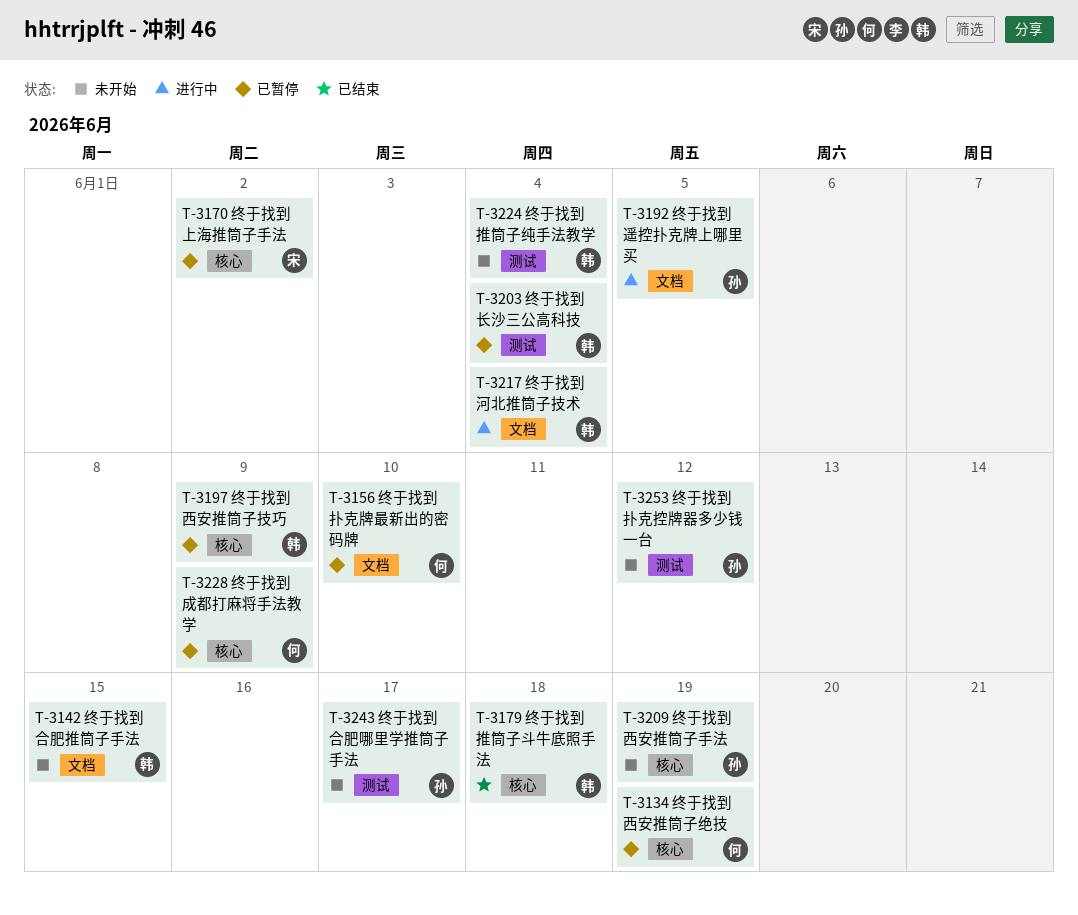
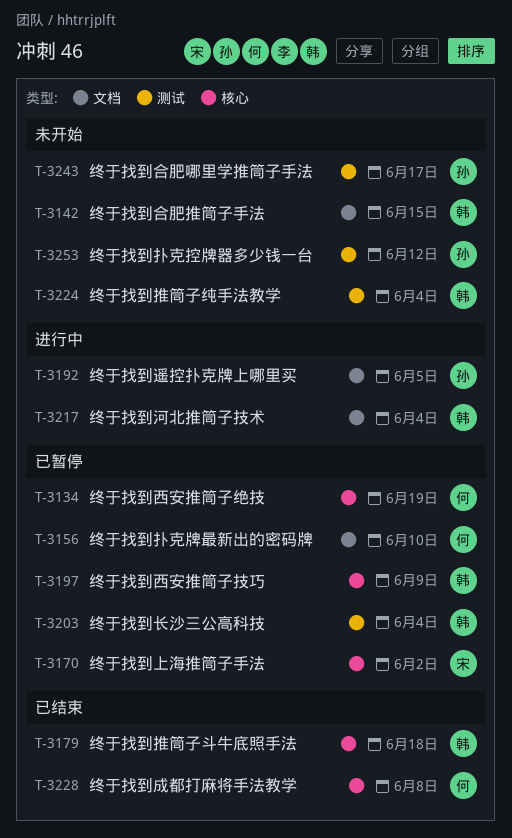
T-3209: present -> none
T-3228, status: 已暂停 -> 已结束
T-3228, due: Jun 9 -> Jun 8

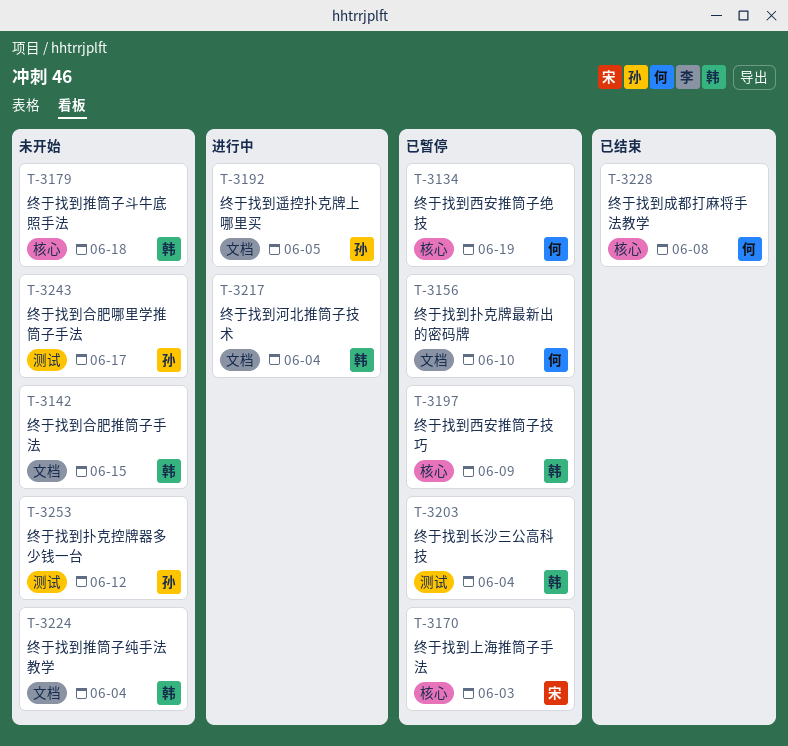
T-3170, due: Jun 2 -> Jun 3
T-3179, status: 已结束 -> 未开始
T-3224, label: 测试 -> 文档

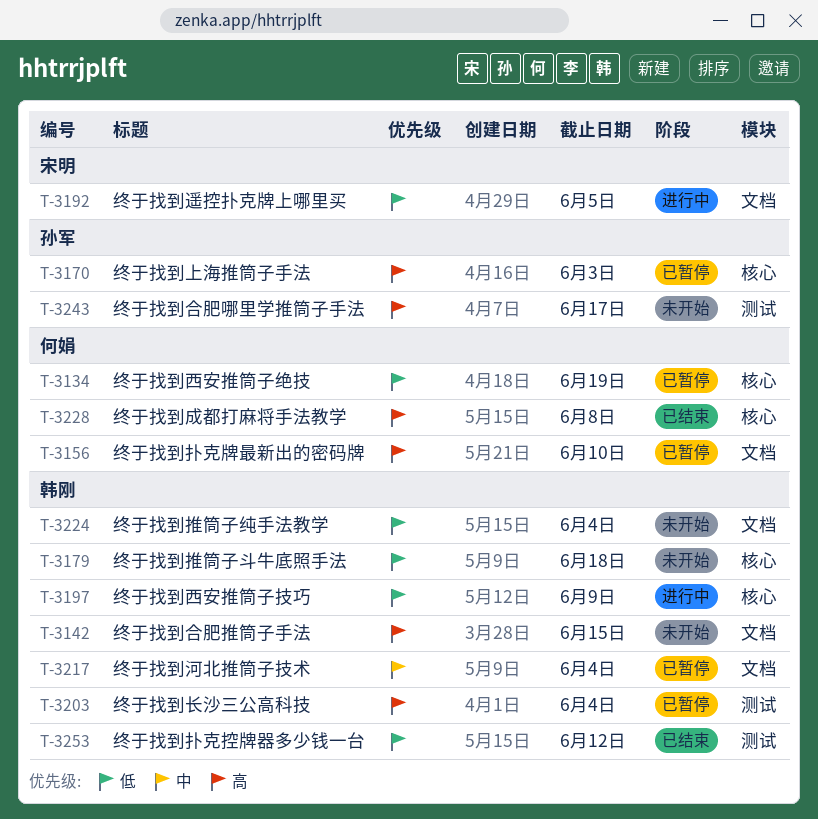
T-3170, owner: 宋明 -> 孙军
T-3192, owner: 孙军 -> 宋明
T-3197, status: 已暂停 -> 进行中
T-3217, status: 进行中 -> 已暂停
T-3253, status: 未开始 -> 已结束
T-3253, owner: 孙军 -> 韩刚

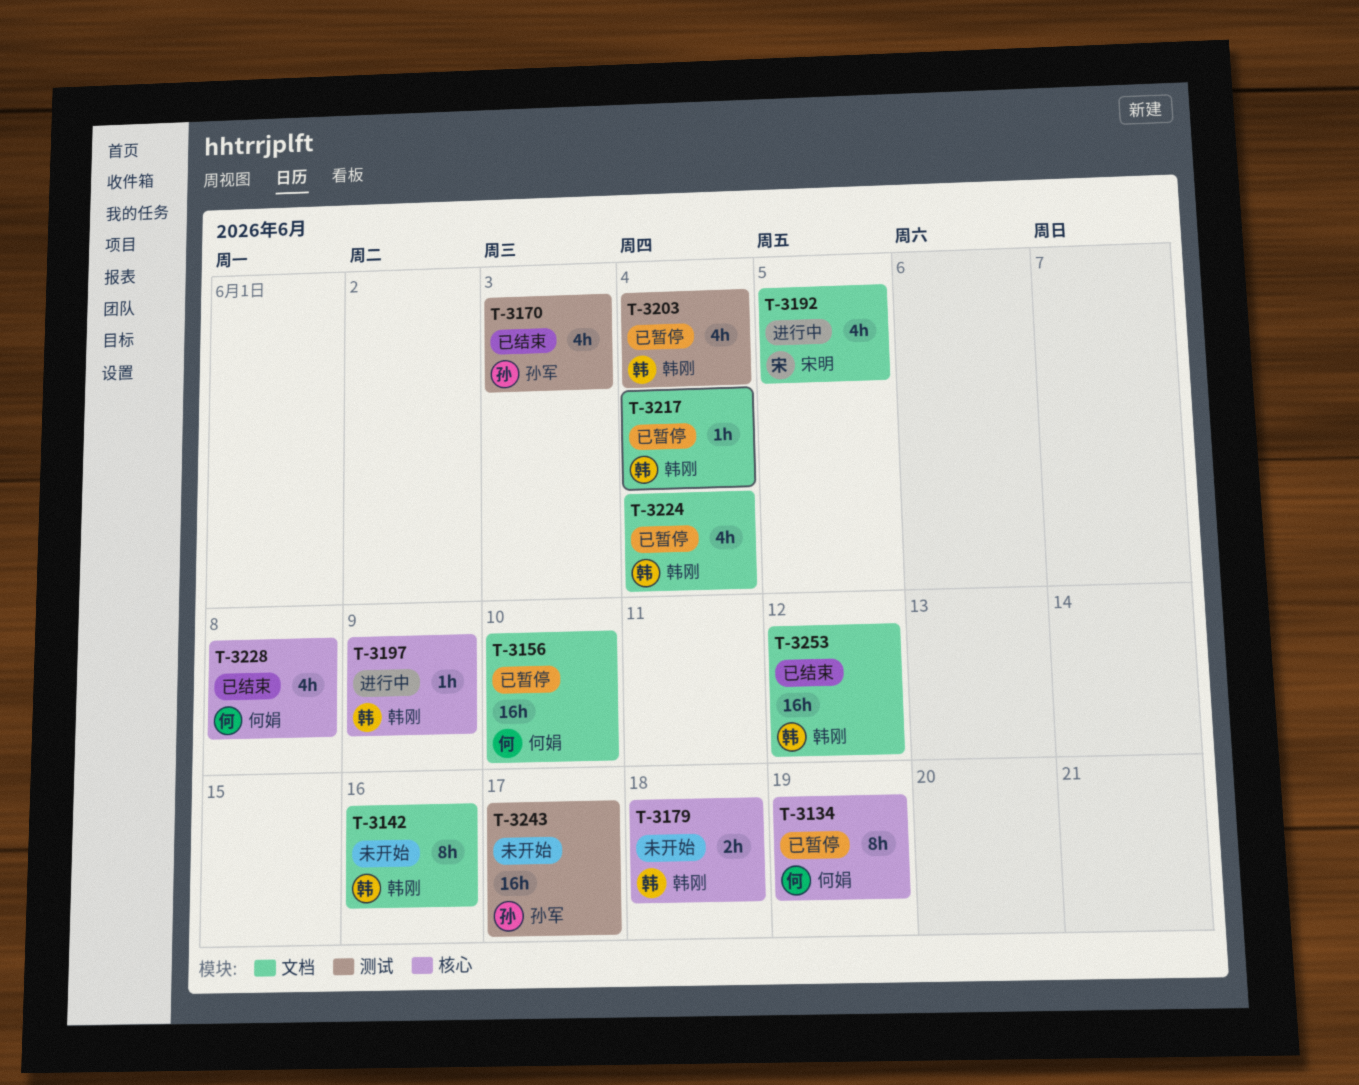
T-3142, due: Jun 15 -> Jun 16
T-3170, status: 已暂停 -> 已结束
T-3170, label: 核心 -> 测试
T-3224, status: 未开始 -> 已暂停
T-3253, label: 测试 -> 文档

